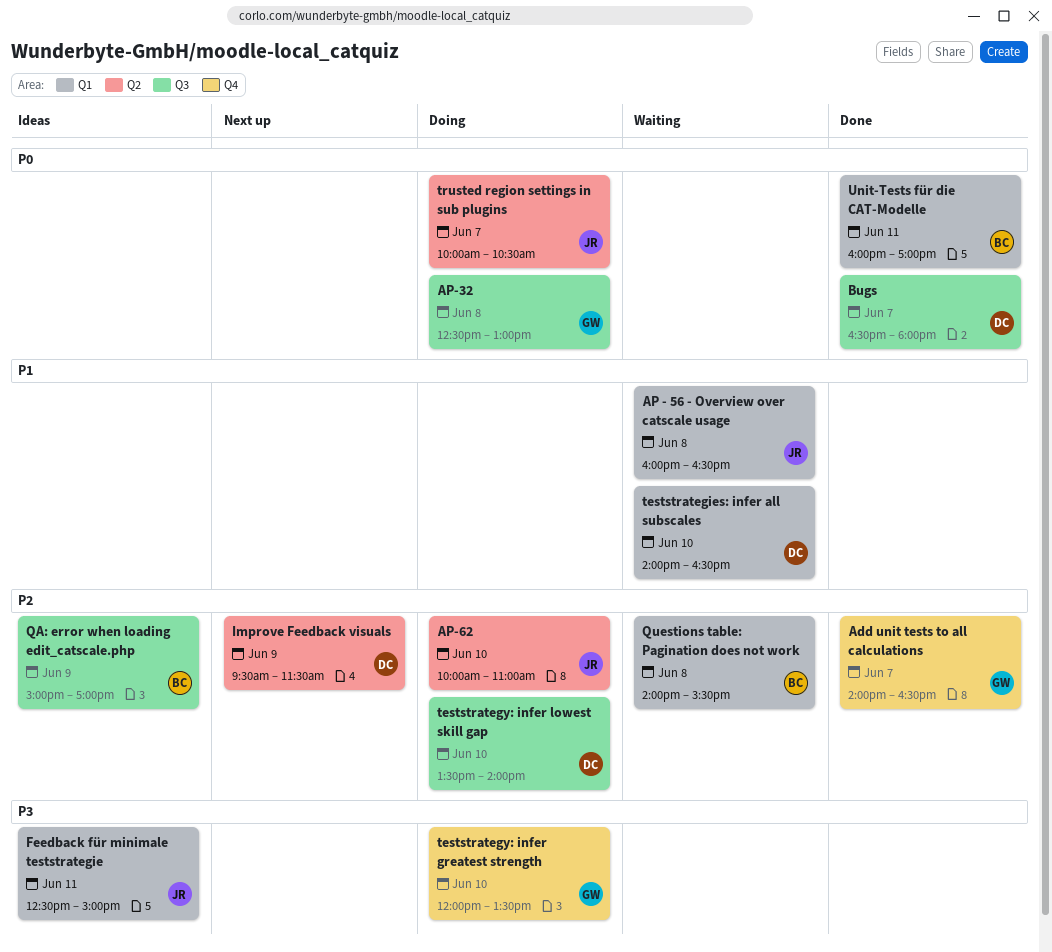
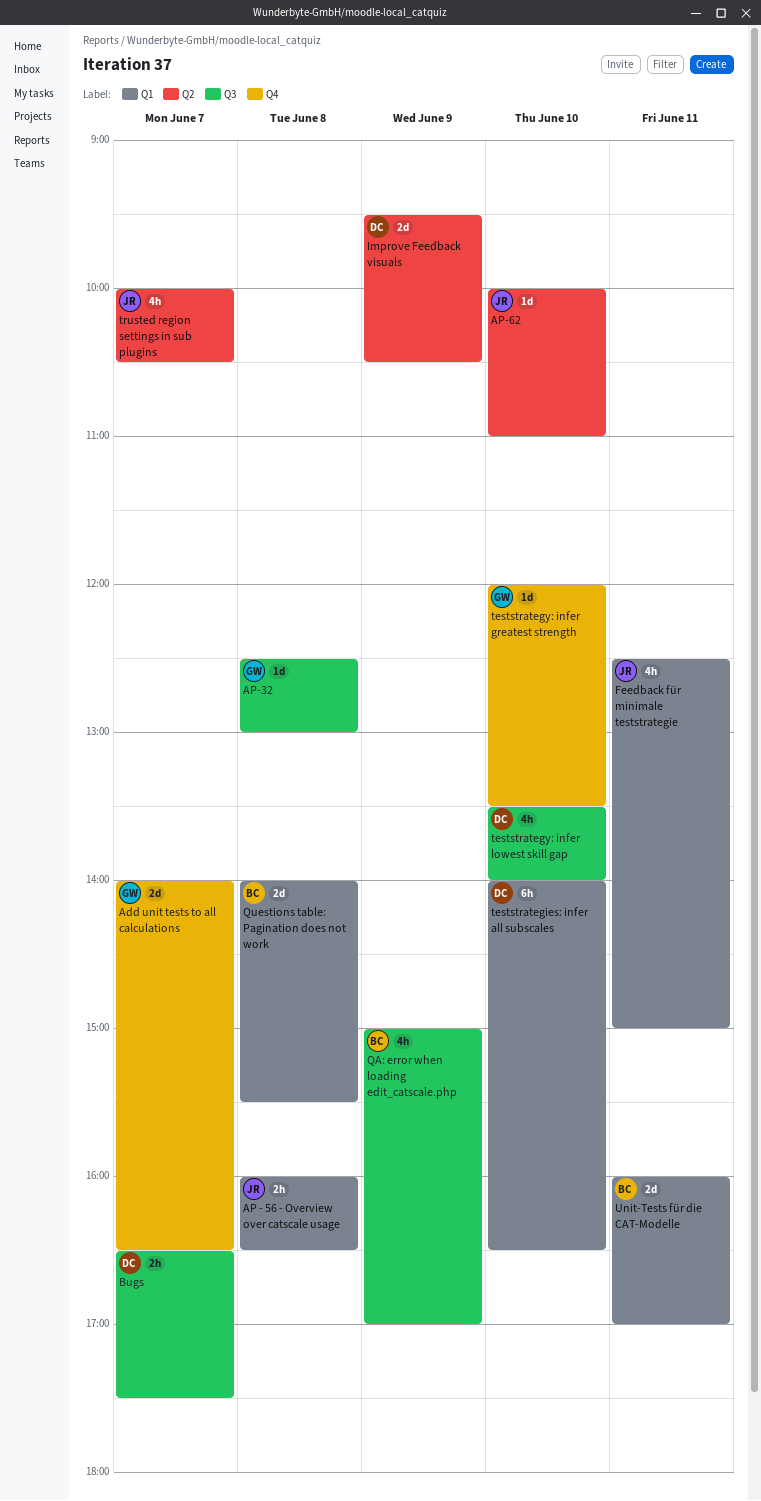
Bugs, ends: 18:00 -> 17:30
Improve Feedback visuals, ends: 11:30 -> 10:30

